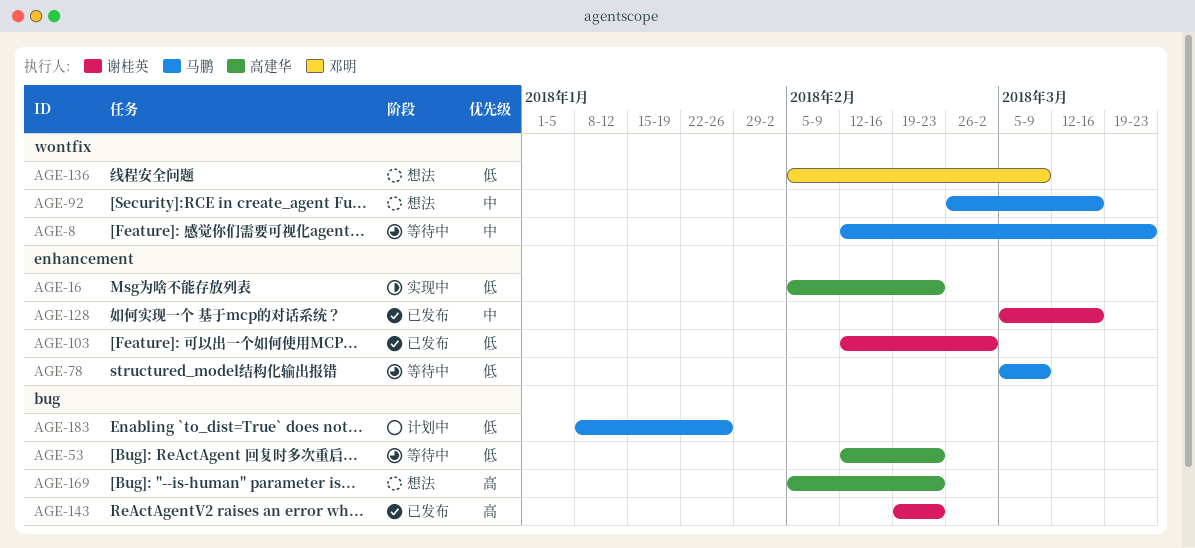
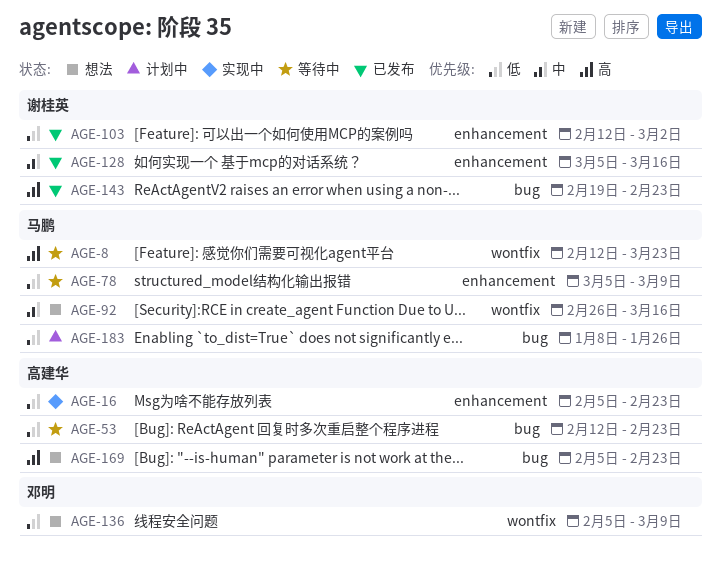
AGE-8, priority: 中 -> 高

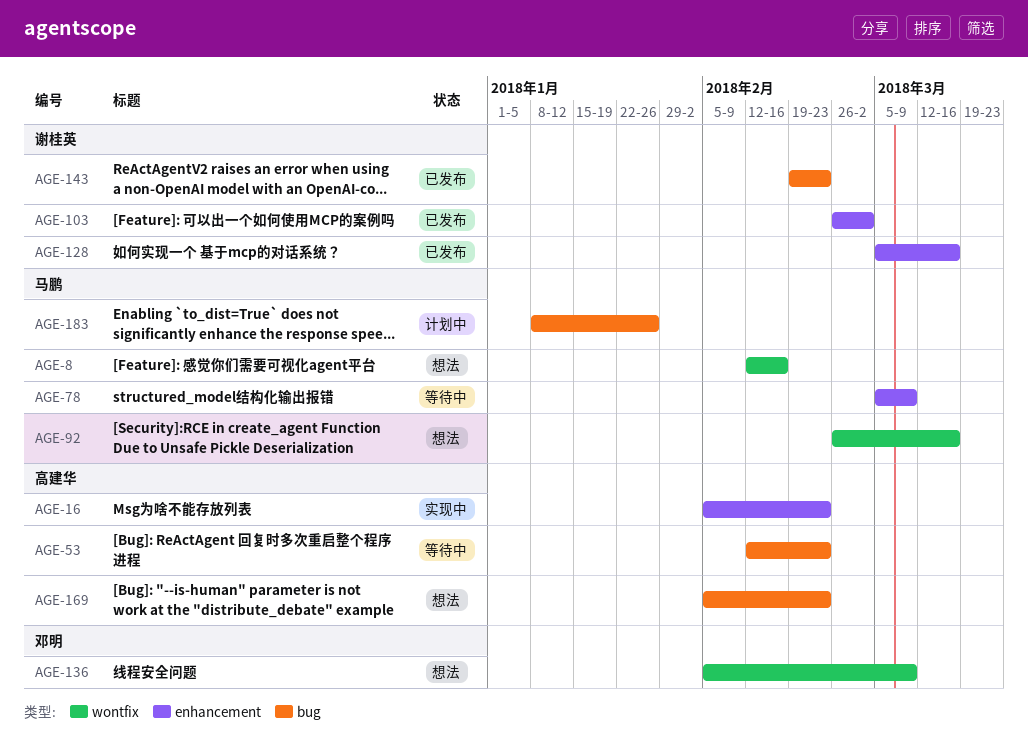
AGE-8, status: 等待中 -> 想法
AGE-8, due: Mar 23 -> Feb 16
AGE-103, start: Feb 12 -> Feb 26

